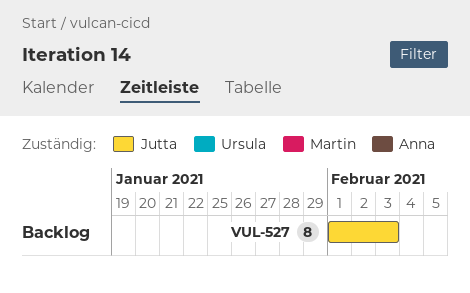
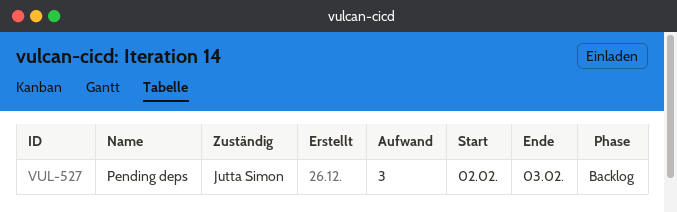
VUL-527, estimate: 8 -> 3
VUL-527, start: Feb 1 -> Feb 2

